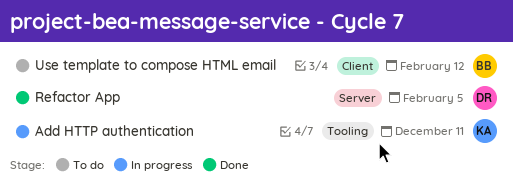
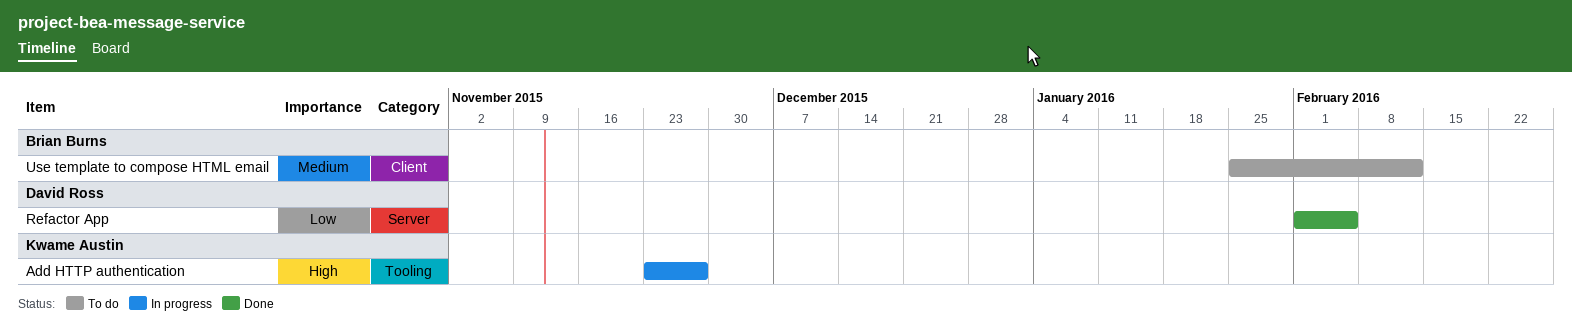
Add HTTP authentication, due: Dec 11 -> Nov 27

